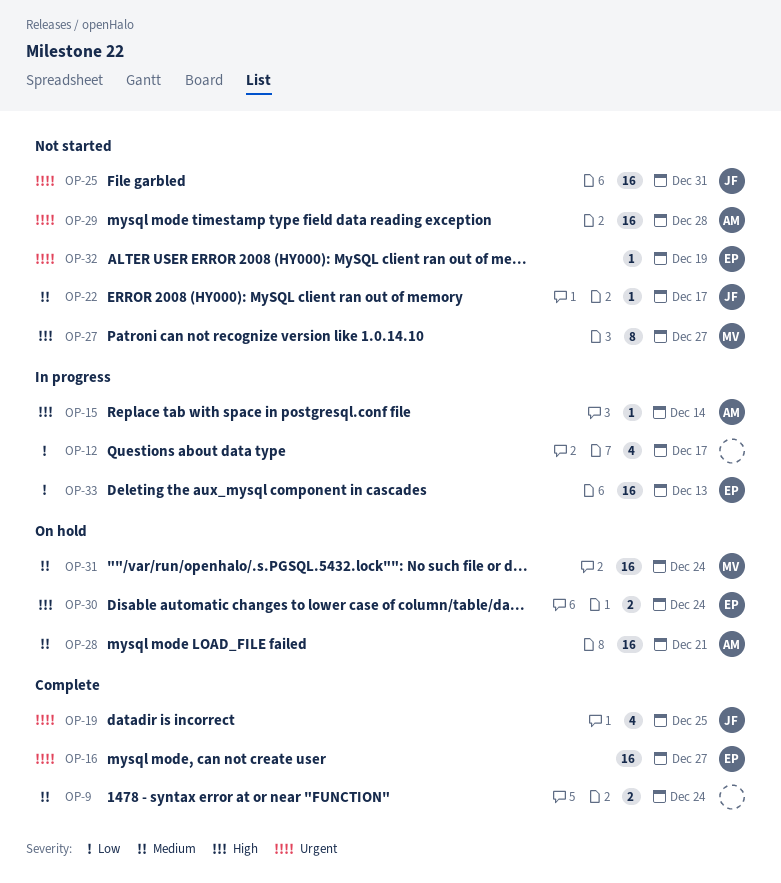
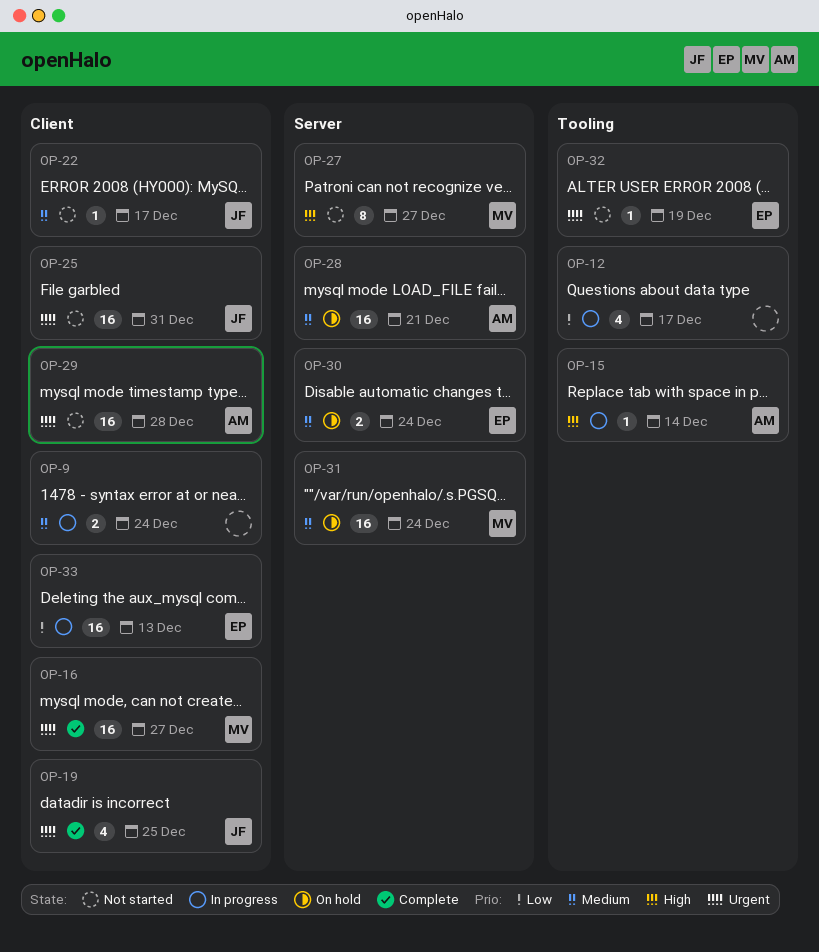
OP-9, status: Complete -> In progress
OP-16, owner: EP -> MV
OP-30, priority: High -> Medium

